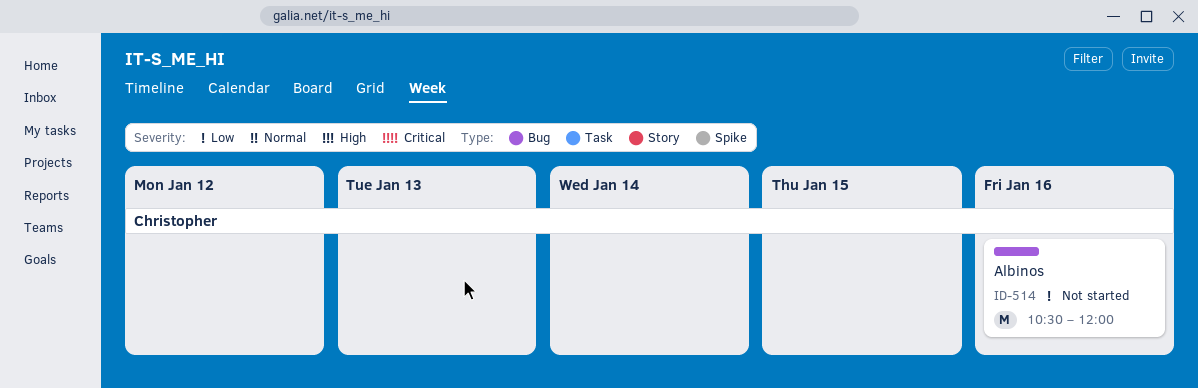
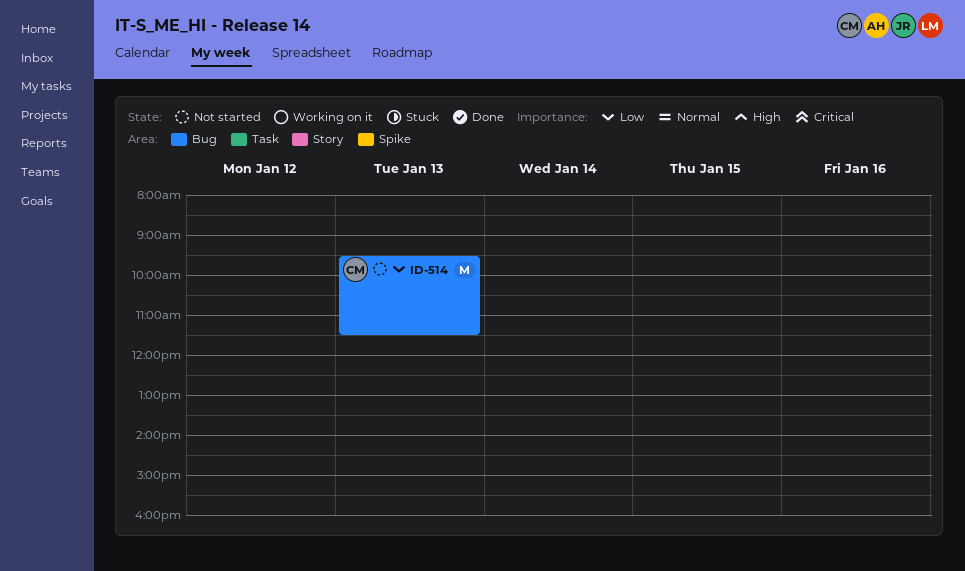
ID-514, day: Jan 16 -> Jan 13
ID-514, begins: 10:30 -> 09:30
ID-514, ends: 12:00 -> 11:30

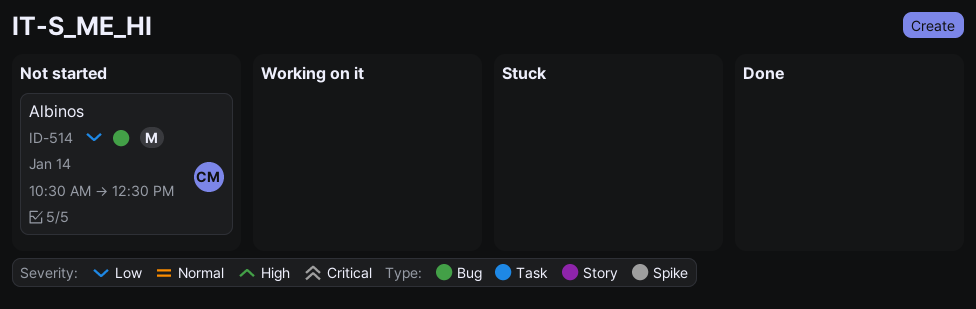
ID-514, day: Jan 13 -> Jan 14
ID-514, begins: 09:30 -> 10:30
ID-514, ends: 11:30 -> 12:30

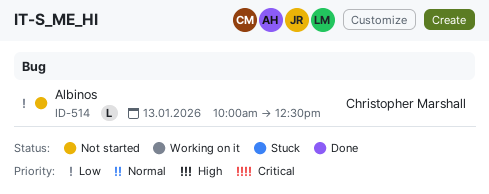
ID-514, estimate: M -> L
ID-514, day: Jan 14 -> Jan 13
ID-514, begins: 10:30 -> 10:00

